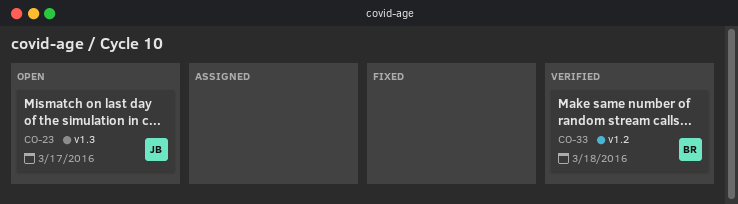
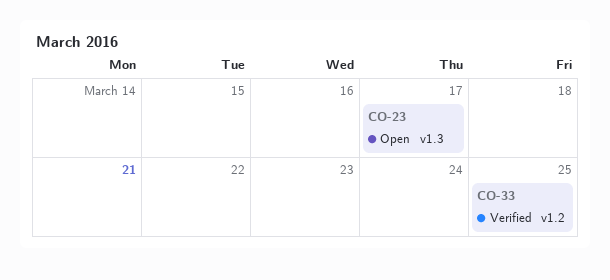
CO-33, due: Mar 18 -> Mar 25

